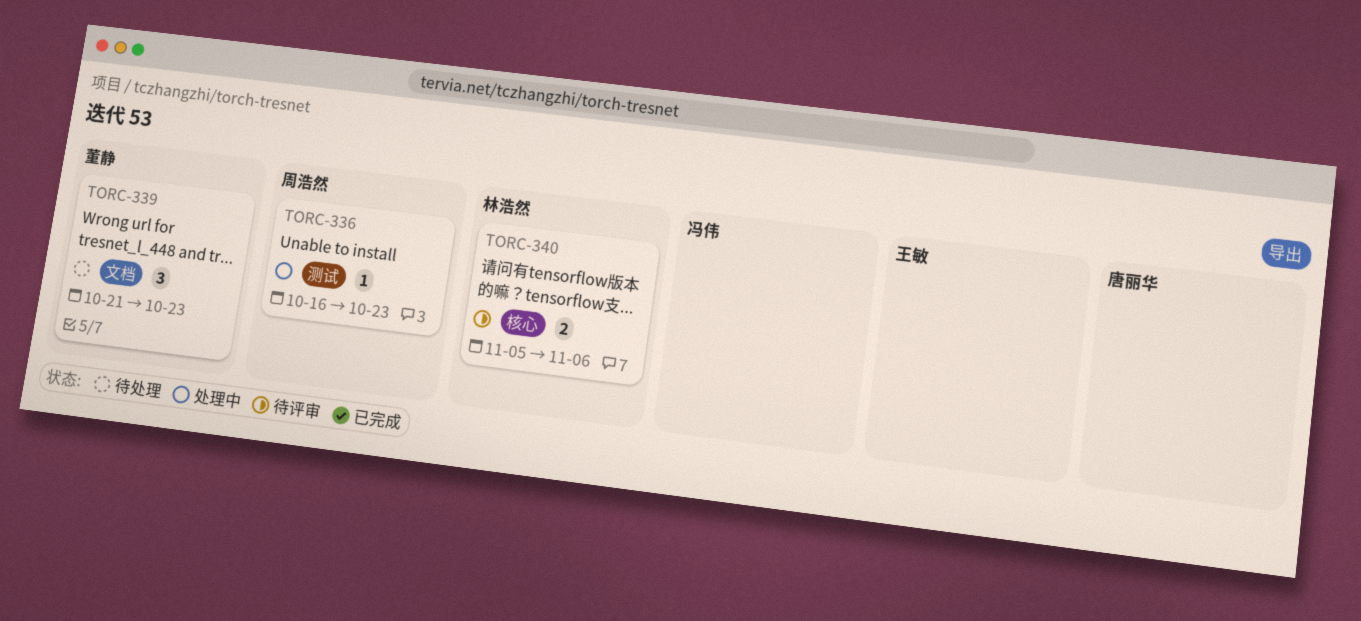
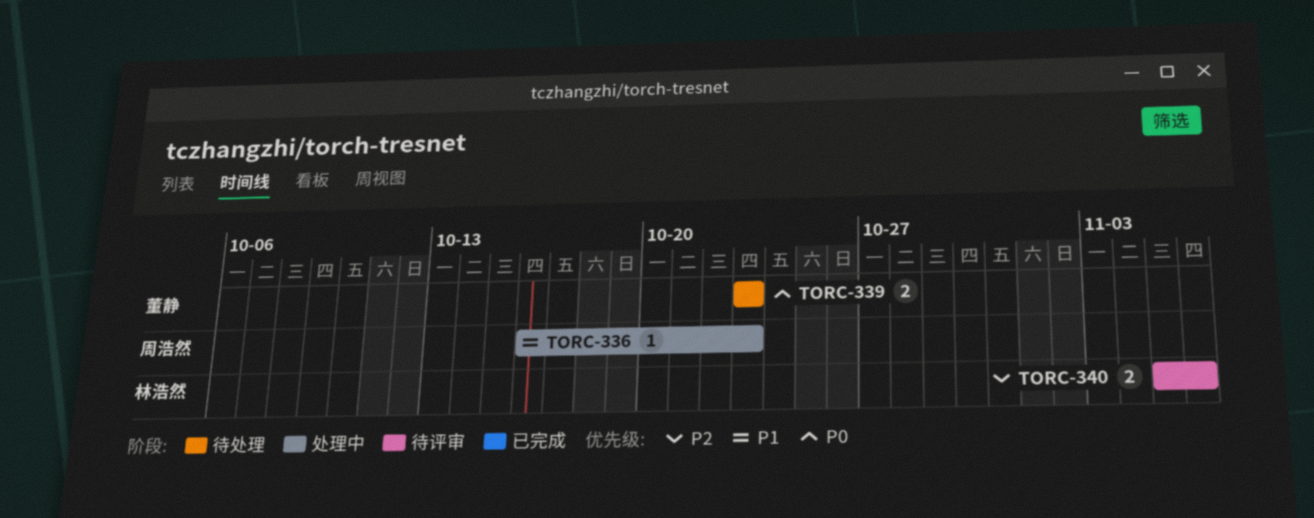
TORC-339, estimate: 3 -> 2
TORC-339, start: Oct 21 -> Oct 23

